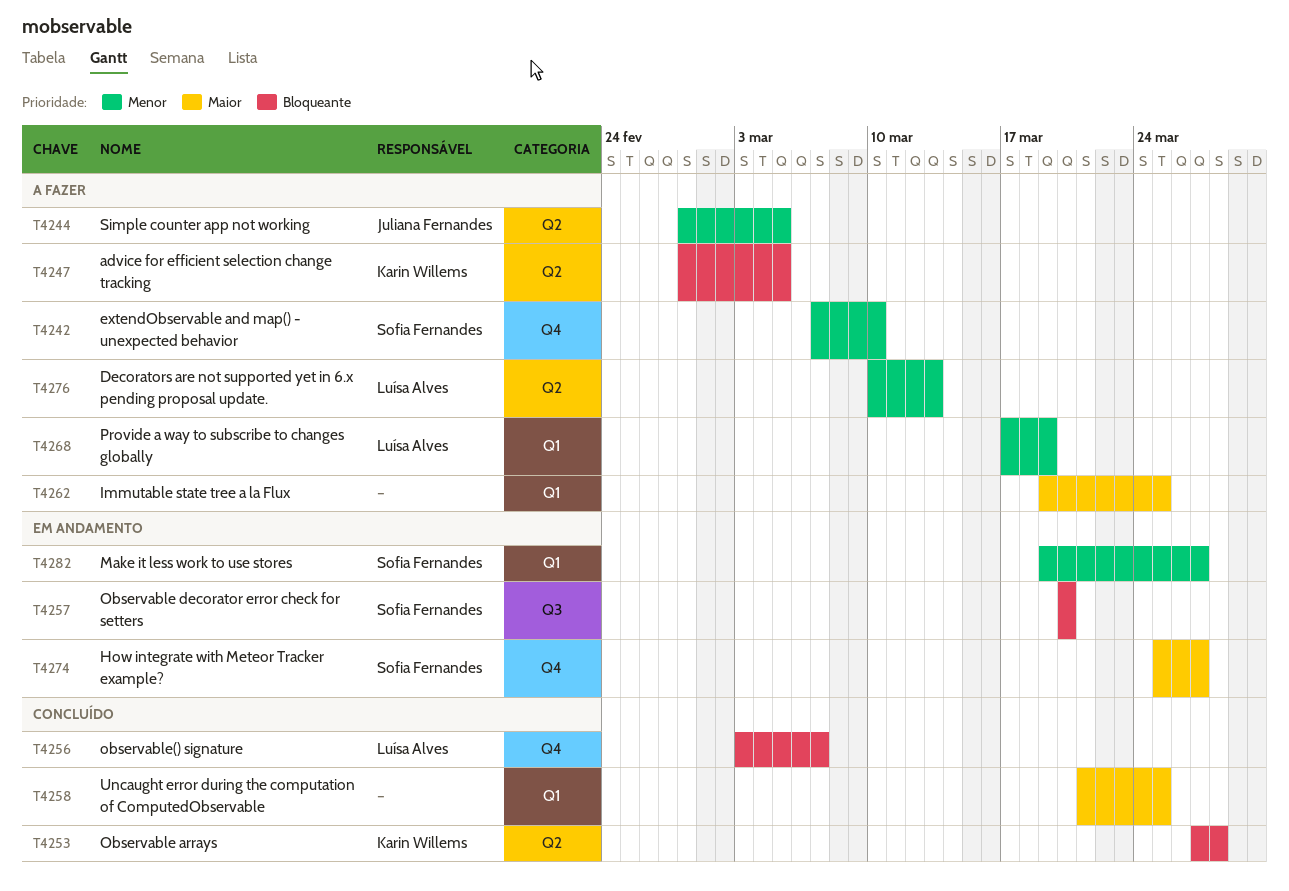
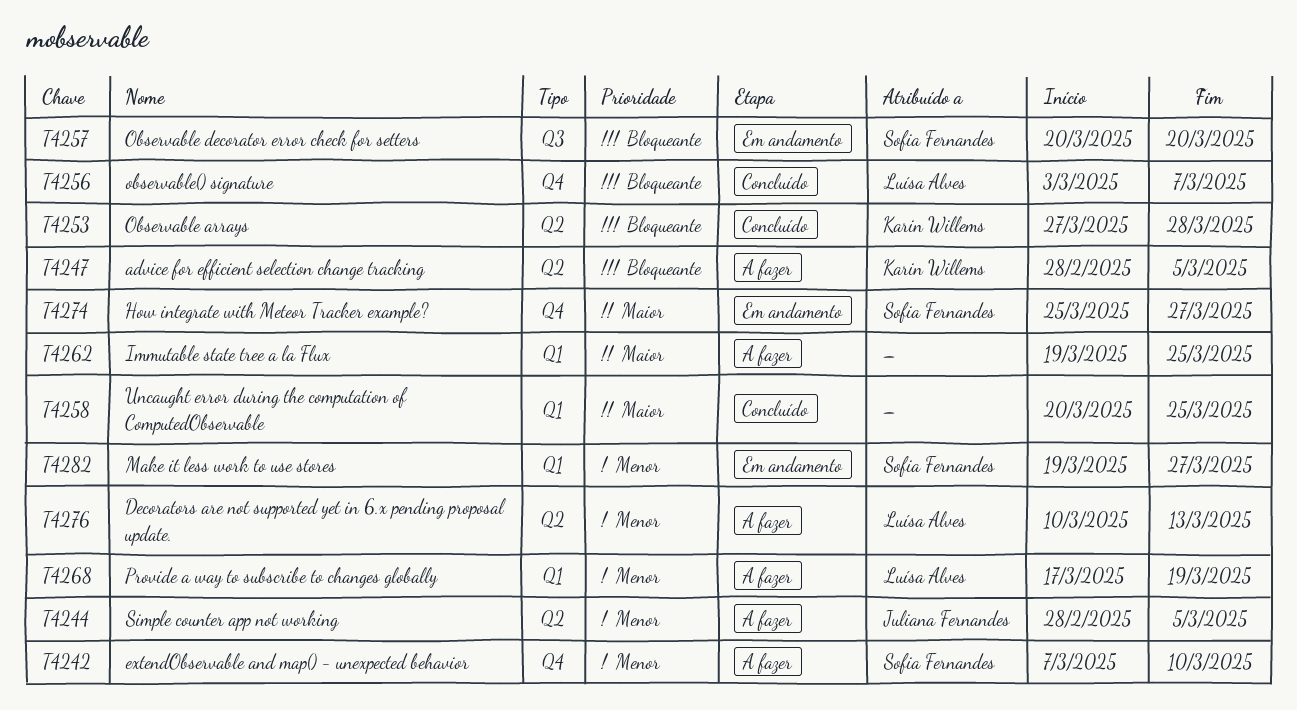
T4258, start: Mar 21 -> Mar 20

